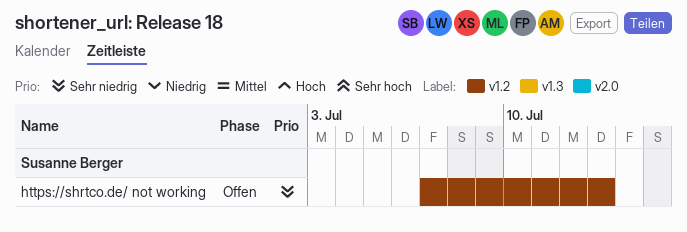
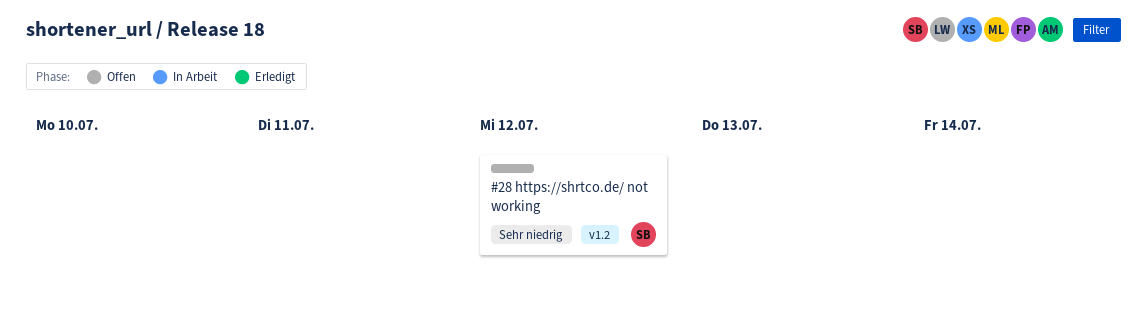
https://shrtco.de/ not working, due: Jul 13 -> Jul 12

